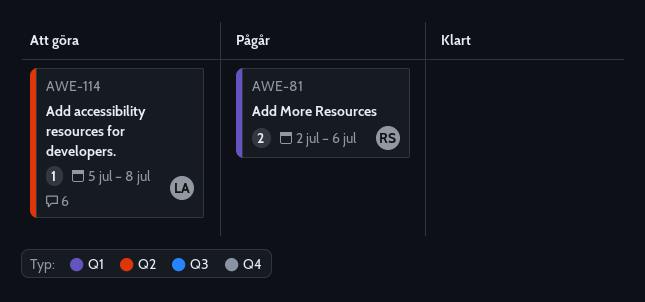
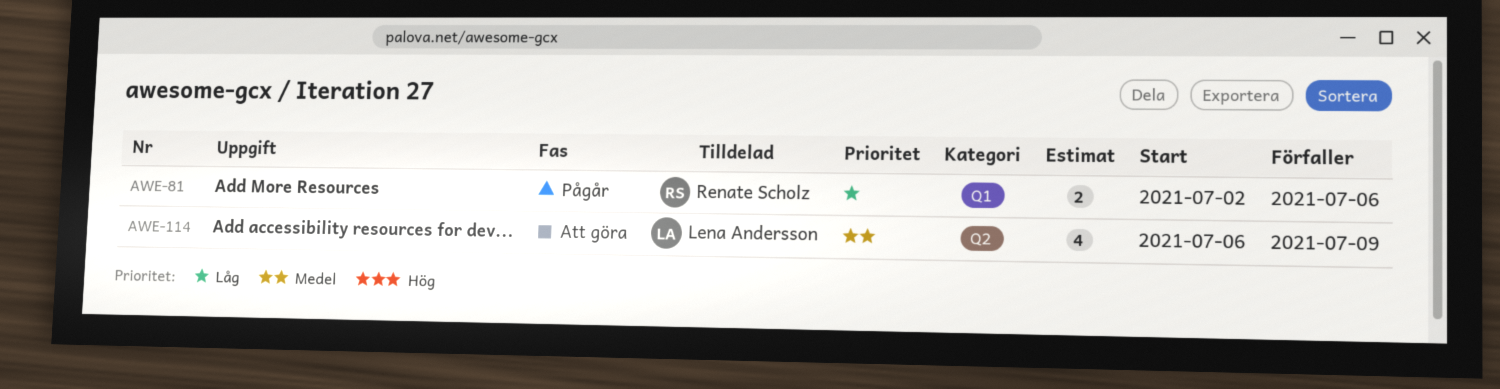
AWE-114, estimate: 1 -> 4
AWE-114, start: Jul 5 -> Jul 6
AWE-114, due: Jul 8 -> Jul 9

